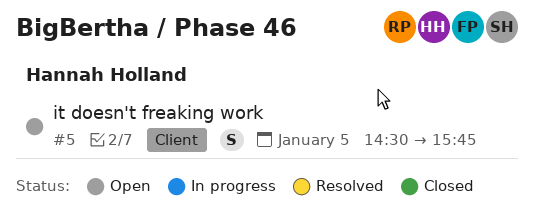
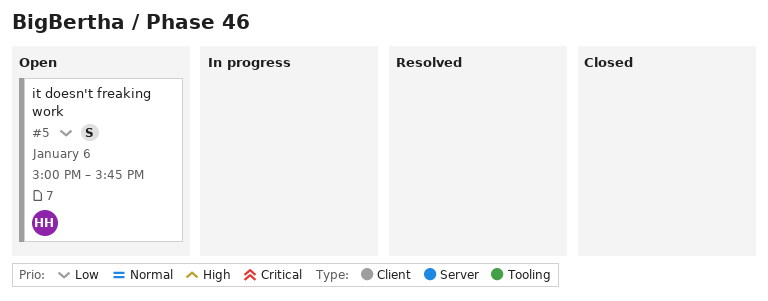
#5, day: Jan 5 -> Jan 6
#5, begins: 14:30 -> 15:00

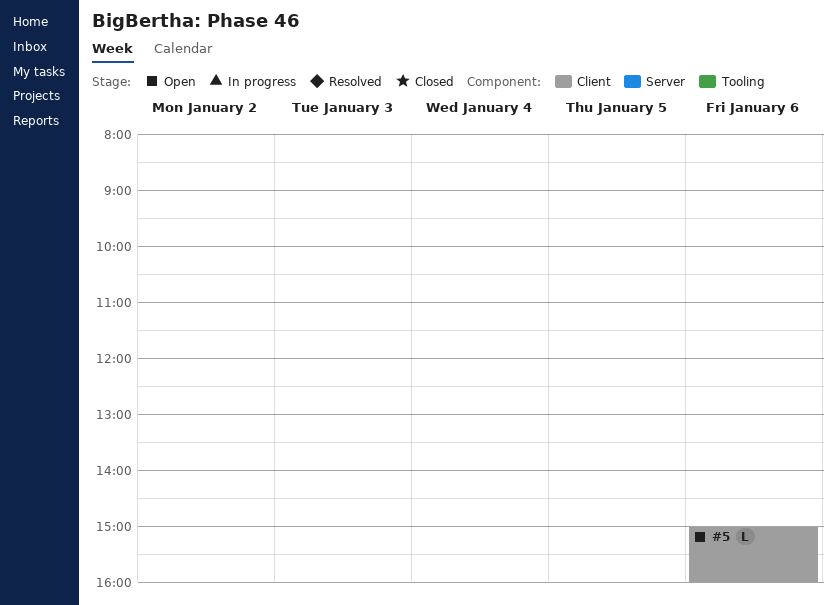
#5, estimate: S -> L
#5, ends: 15:45 -> 16:00

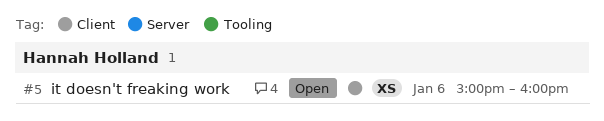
#5, estimate: L -> XS

